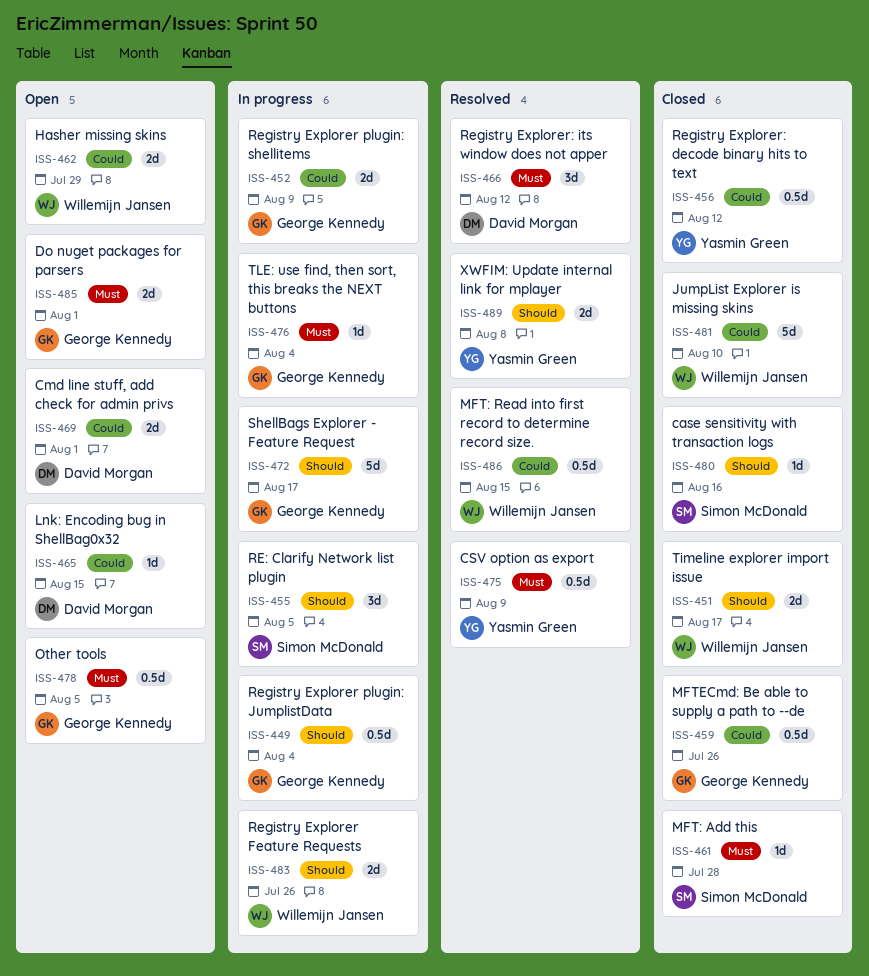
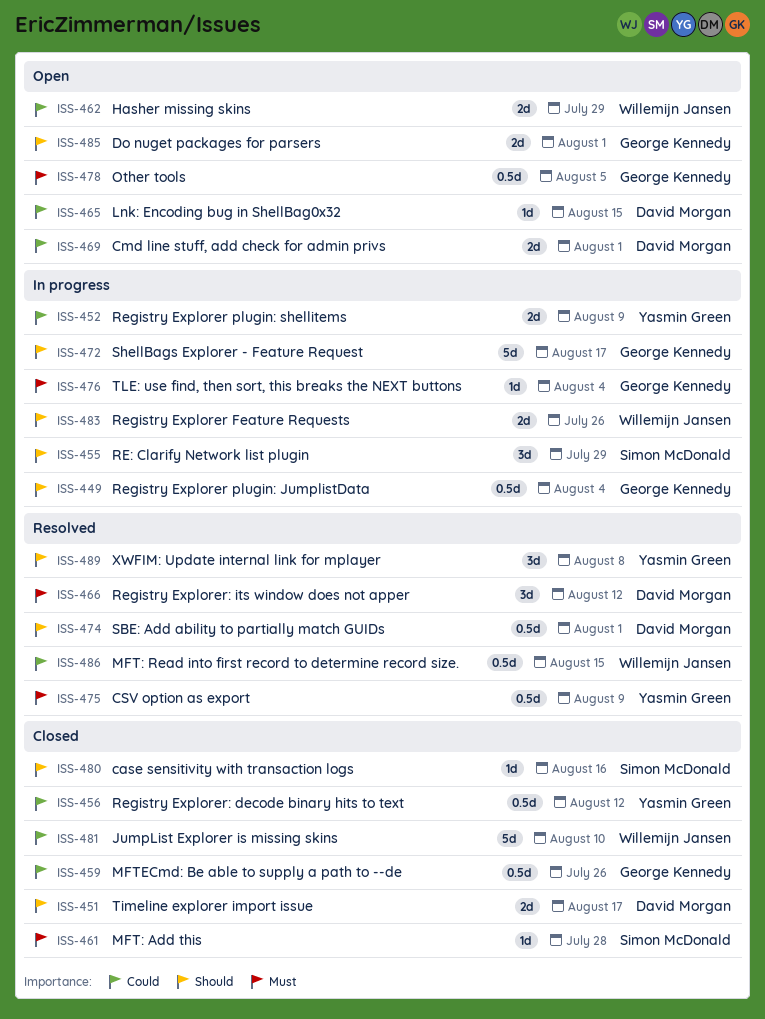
ISS-451, owner: Willemijn Jansen -> David Morgan
ISS-452, owner: George Kennedy -> Yasmin Green
ISS-455, due: Aug 5 -> Jul 29
ISS-474: none -> present
ISS-485, priority: Must -> Should
ISS-489, estimate: 2d -> 3d

